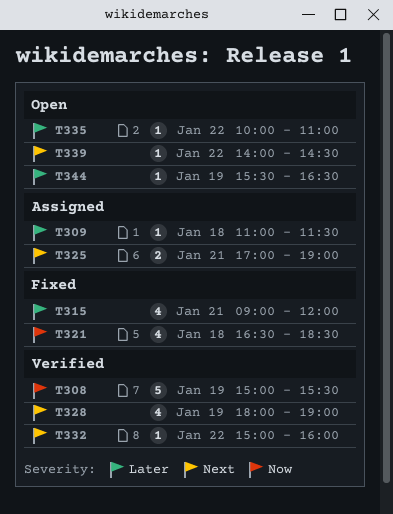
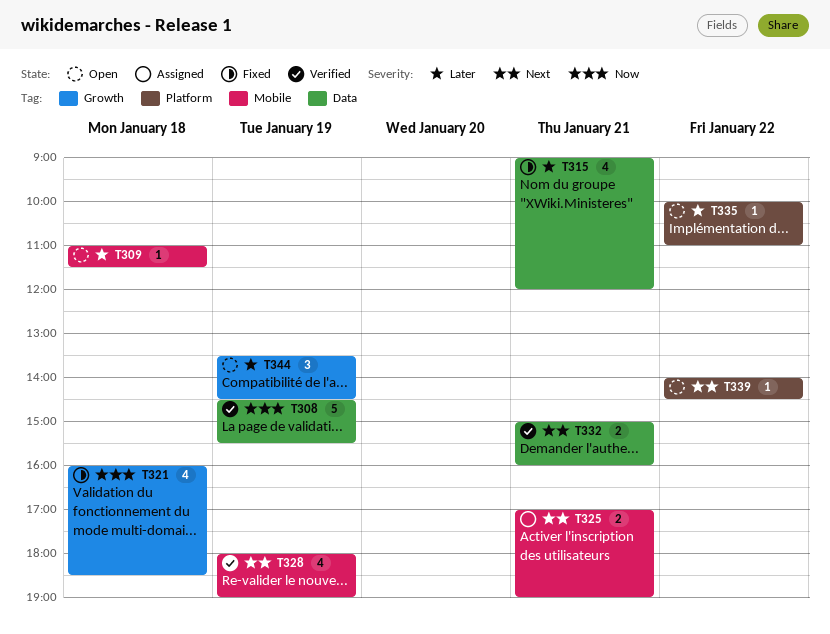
T308, begins: 15:00 -> 14:30
T309, status: Assigned -> Open
T321, begins: 16:30 -> 16:00
T332, estimate: 1 -> 2
T332, day: Jan 22 -> Jan 21
T344, estimate: 1 -> 3
T344, begins: 15:30 -> 13:30
T344, ends: 16:30 -> 14:30

